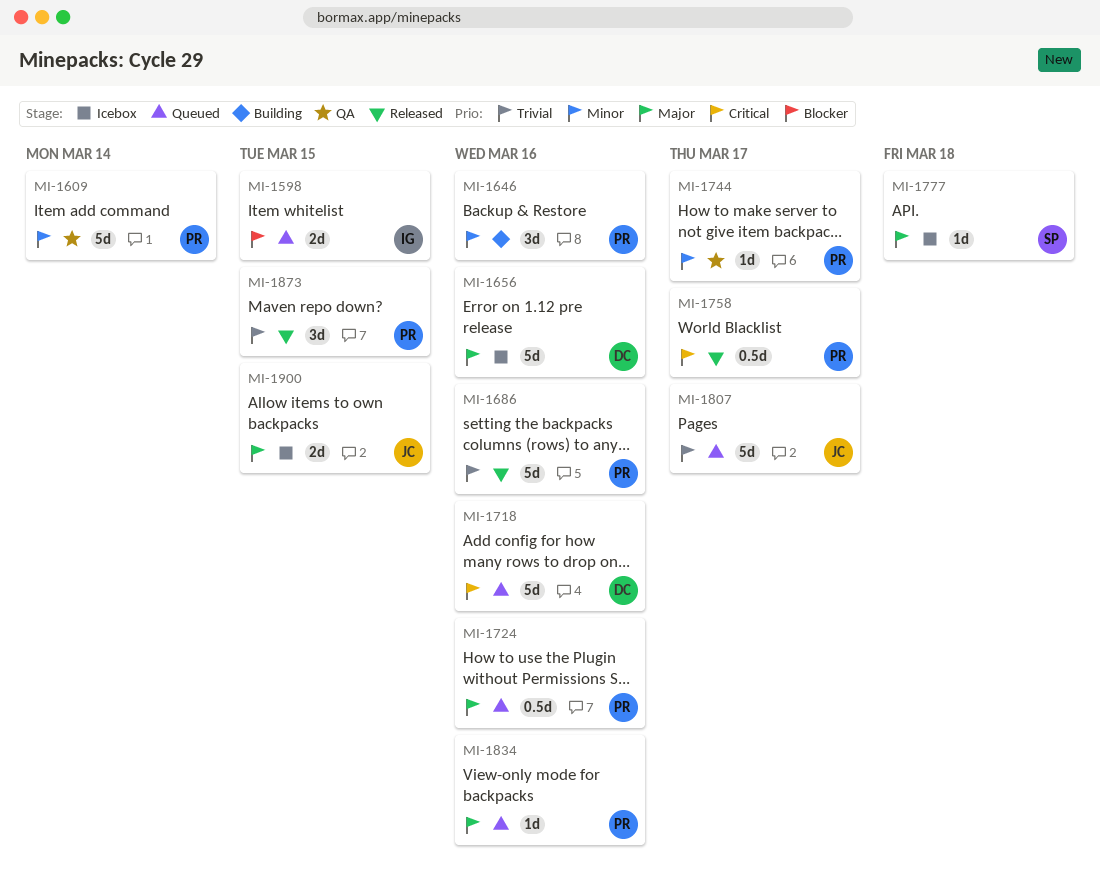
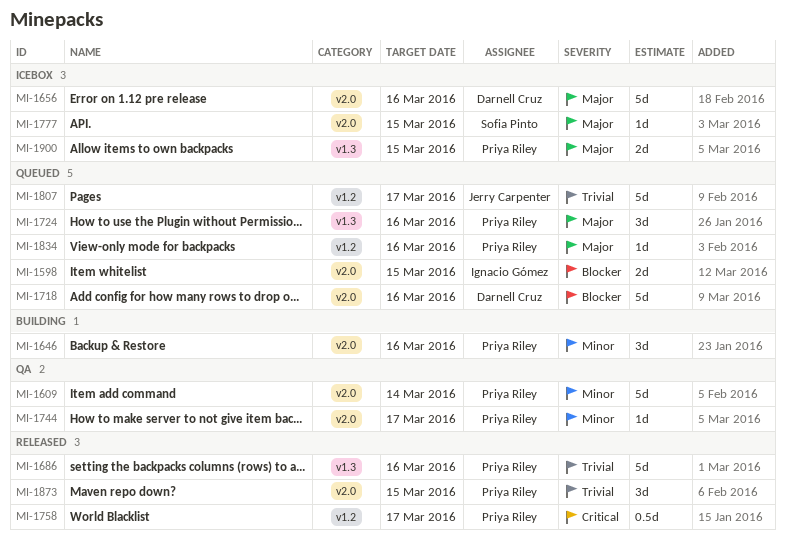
MI-1718, priority: Critical -> Blocker
MI-1724, estimate: 0.5d -> 3d
MI-1777, due: Mar 18 -> Mar 15
MI-1900, owner: Jerry Carpenter -> Priya Riley

